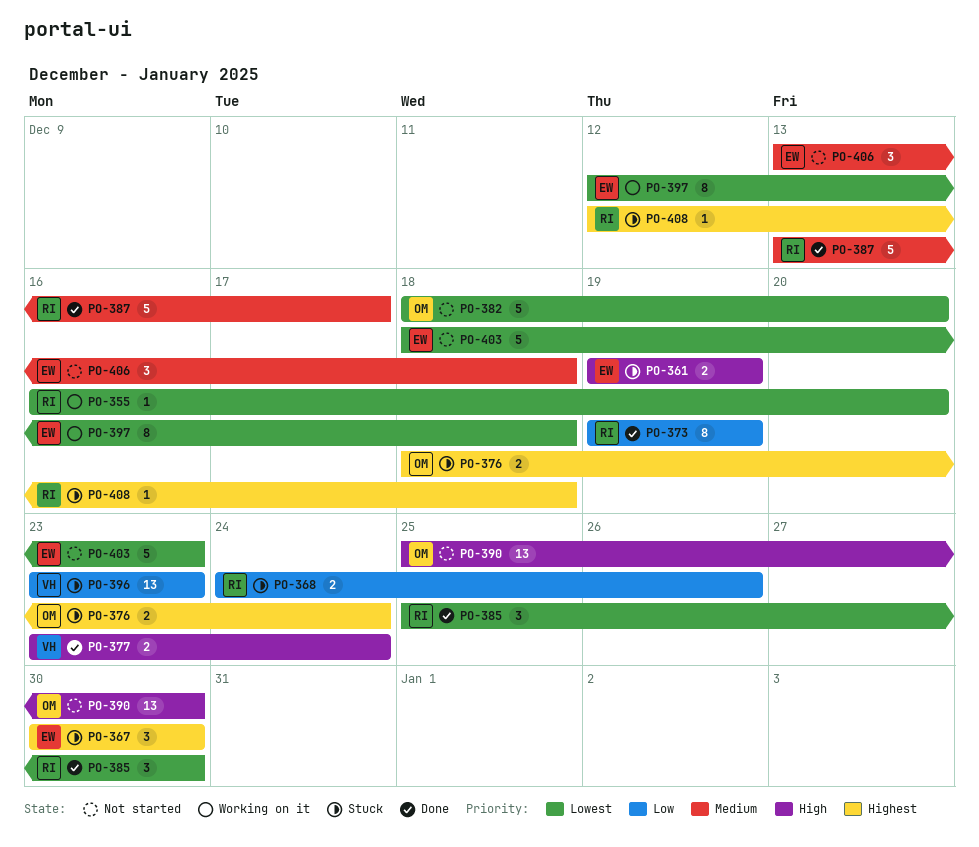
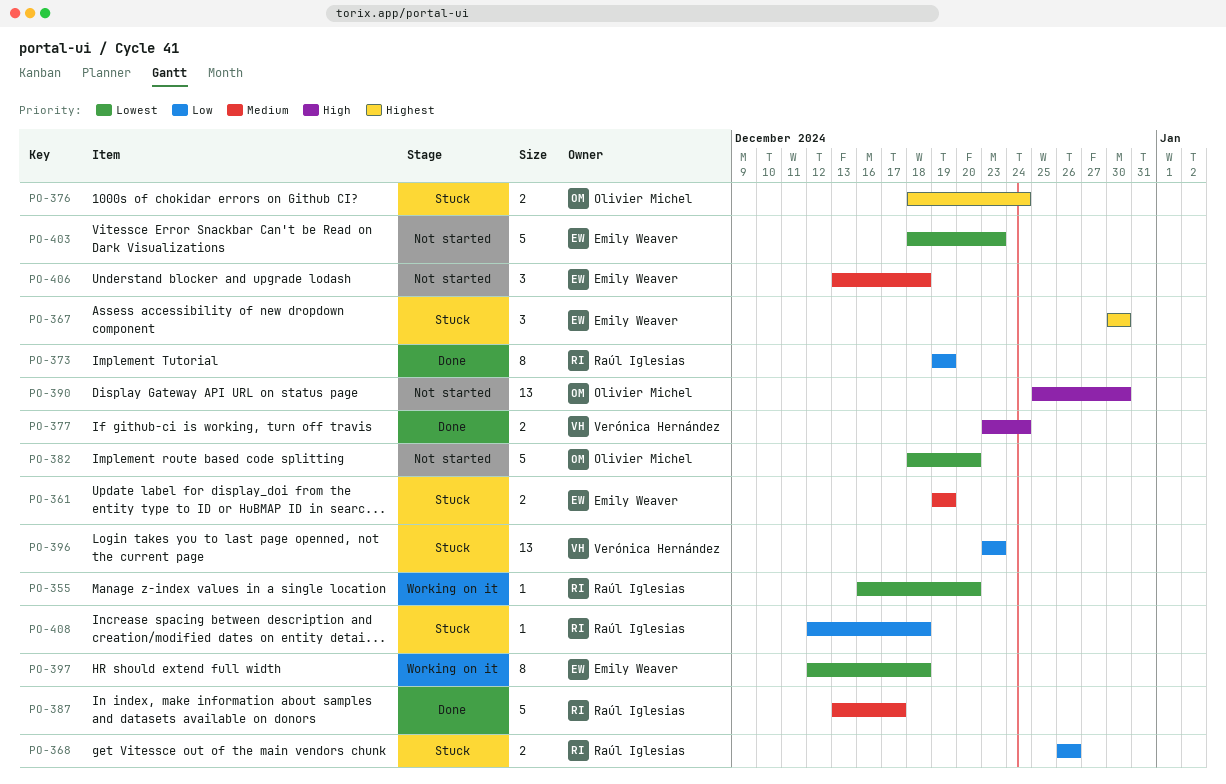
PO-361, priority: High -> Medium
PO-368, start: Dec 24 -> Dec 26
PO-385: present -> none
PO-408, priority: Highest -> Low

